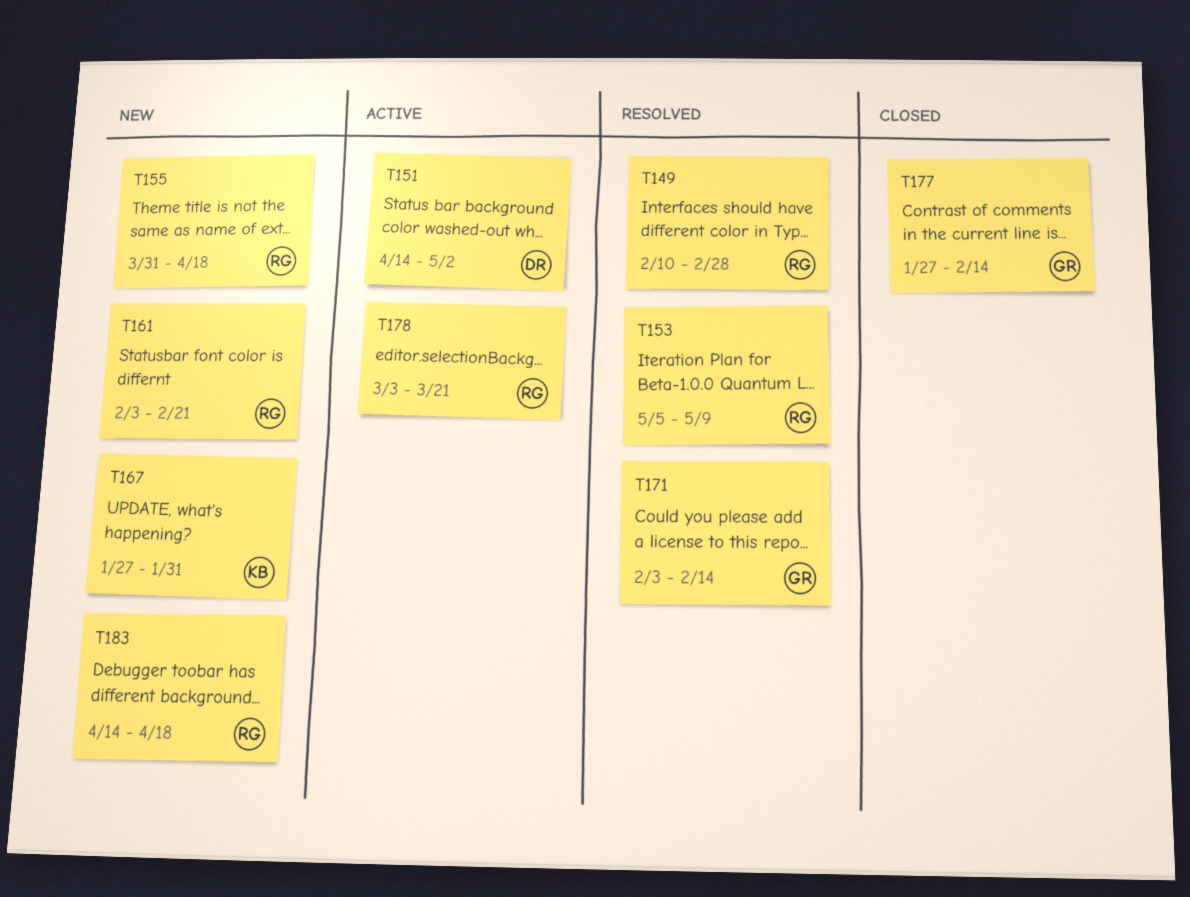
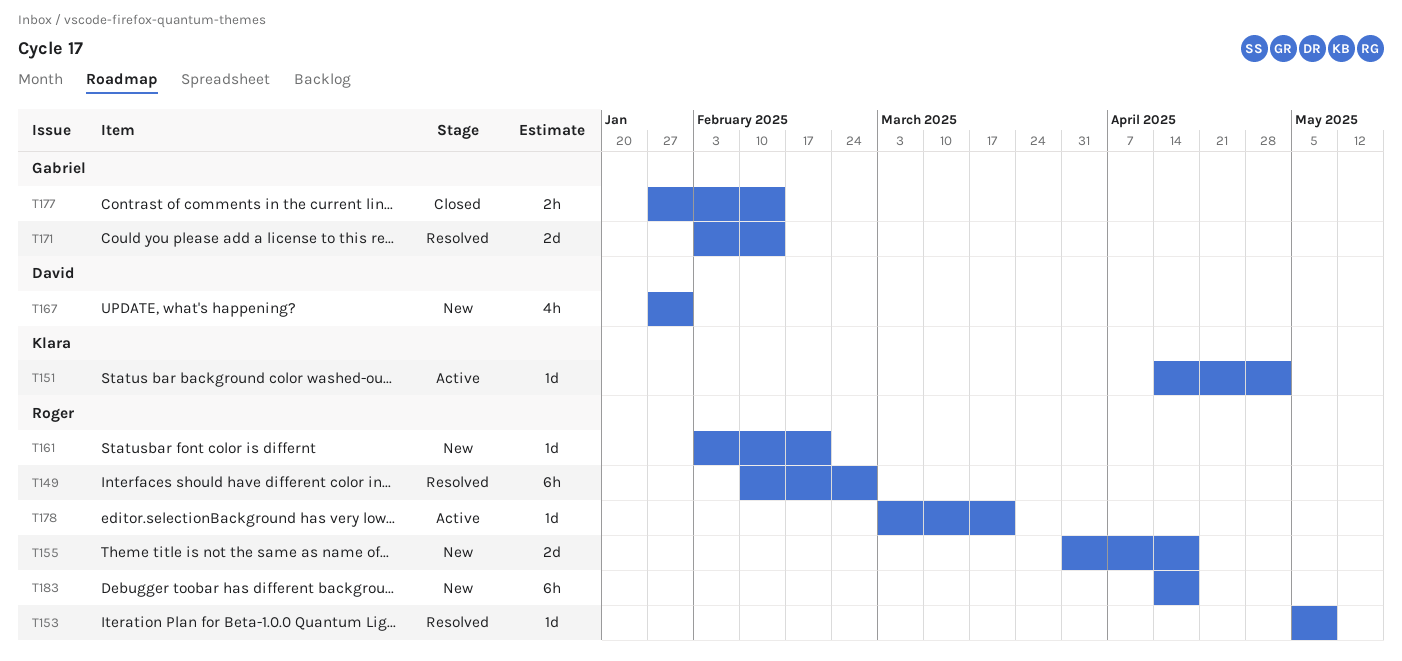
T151, owner: David -> Klara
T167, owner: Klara -> David

